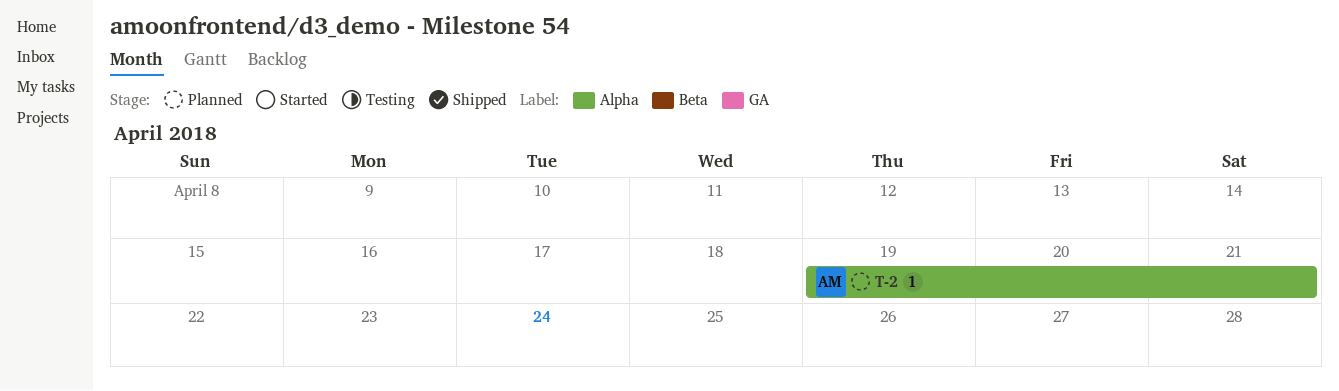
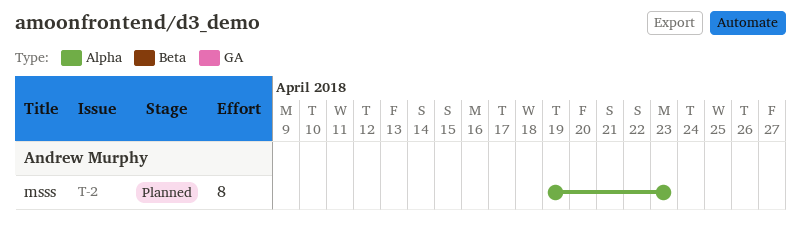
T-2, estimate: 1 -> 8
T-2, due: Apr 21 -> Apr 23

